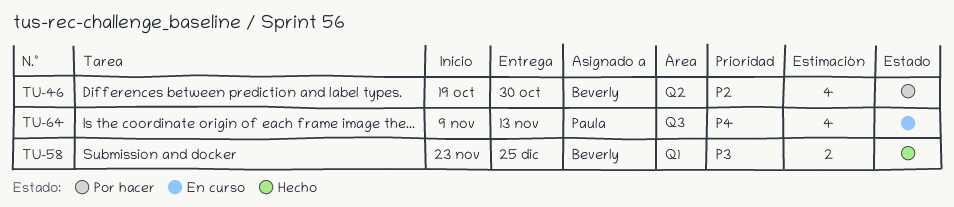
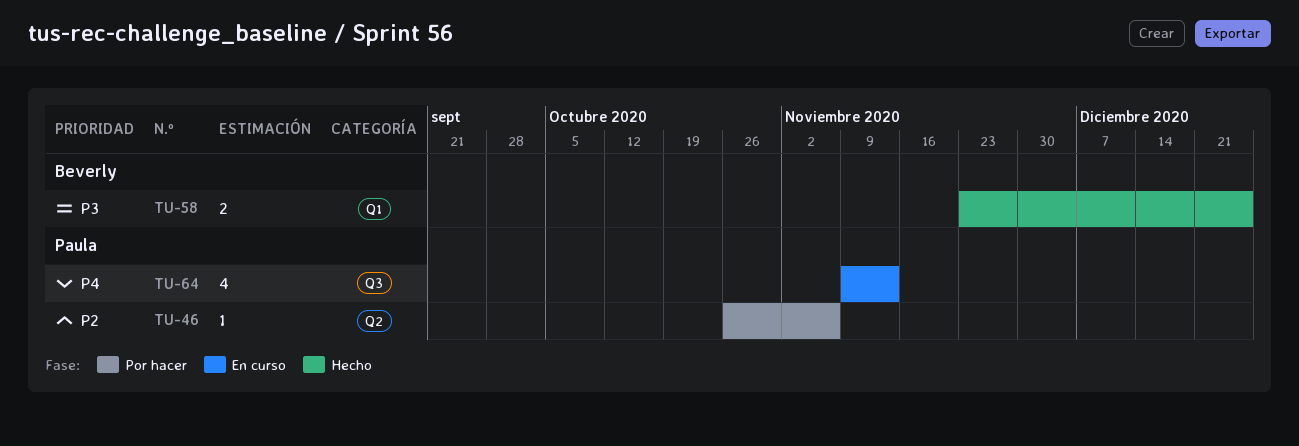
TU-46, owner: Beverly -> Paula
TU-46, estimate: 4 -> 1
TU-46, start: Oct 19 -> Oct 26
TU-46, due: Oct 30 -> Nov 6

